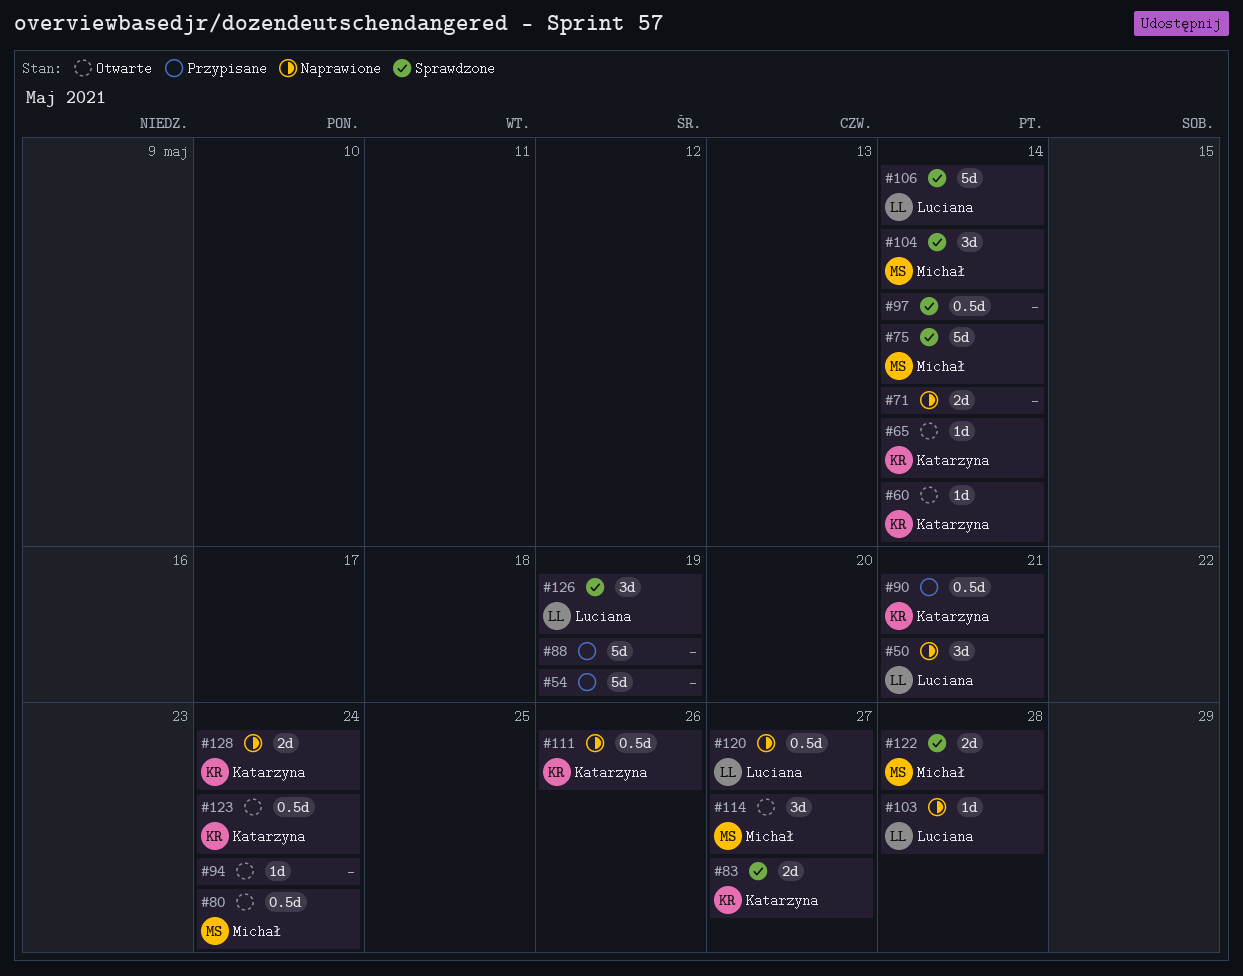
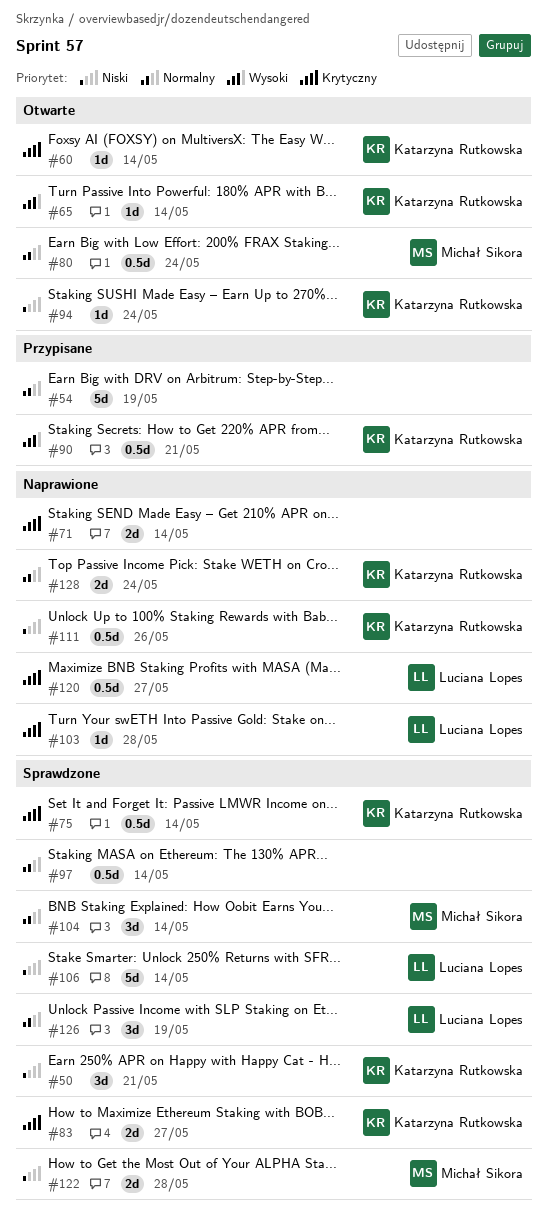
#50, status: Naprawione -> Sprawdzone
#50, owner: Luciana Lopes -> Katarzyna Rutkowska
#75, owner: Michał Sikora -> Katarzyna Rutkowska
#75, estimate: 5d -> 0.5d
#88: present -> none
#94, owner: none -> Katarzyna Rutkowska
#114: present -> none
#123: present -> none

